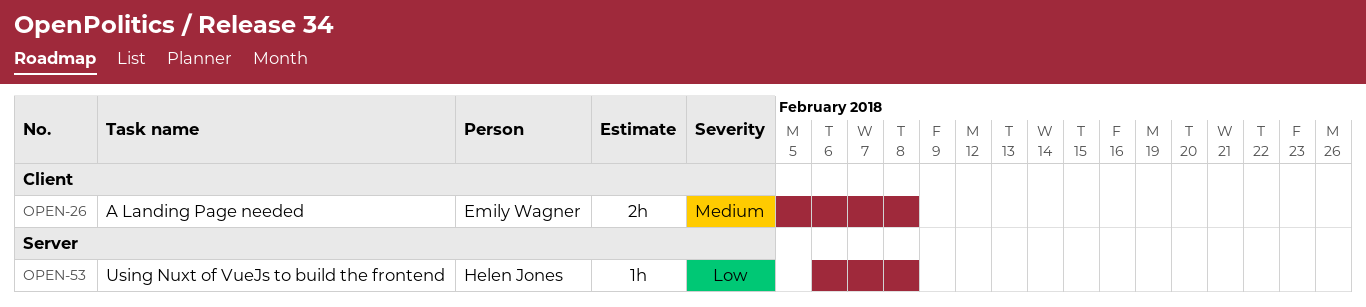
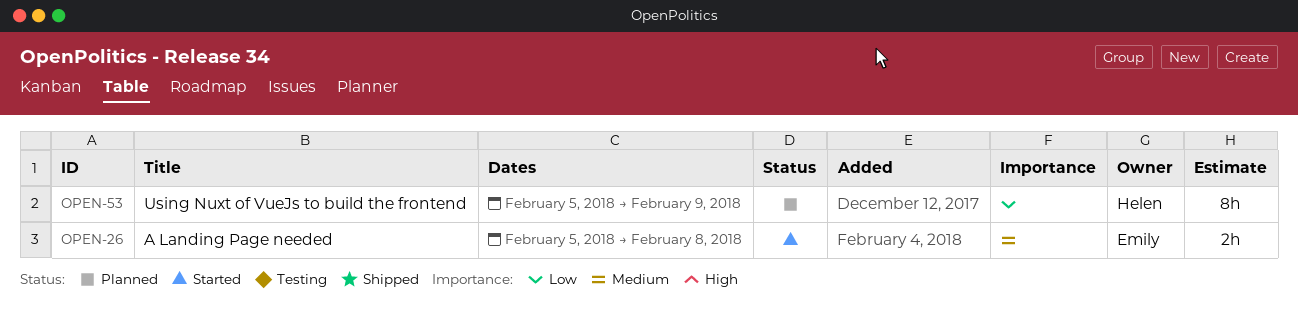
OPEN-53, estimate: 1h -> 8h
OPEN-53, start: Feb 6 -> Feb 5
OPEN-53, due: Feb 8 -> Feb 9

